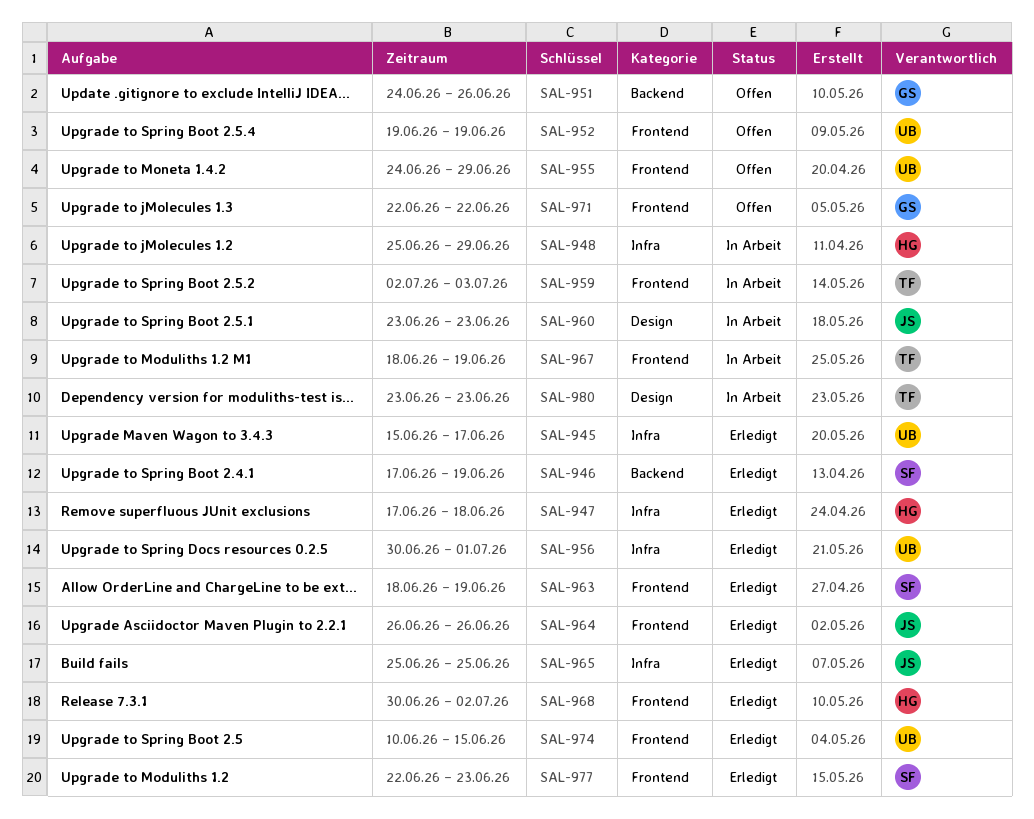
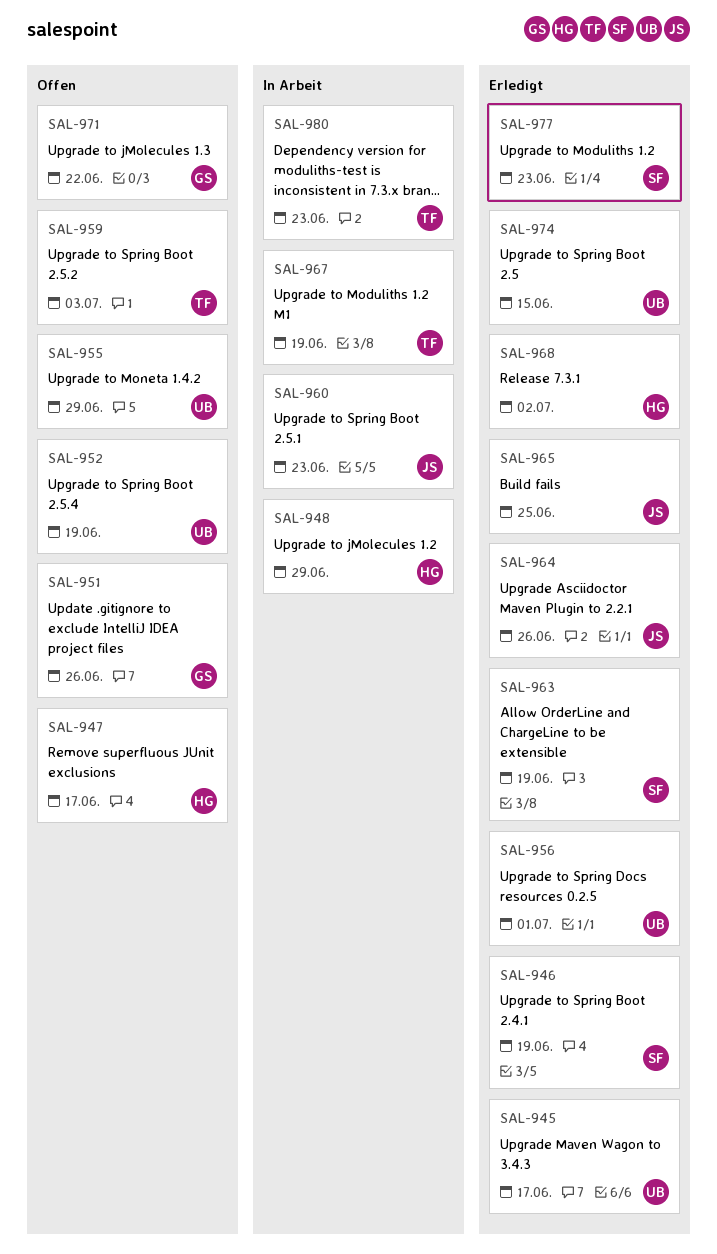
SAL-947, status: Erledigt -> Offen
SAL-947, due: Jun 18 -> Jun 17
SAL-959, status: In Arbeit -> Offen

